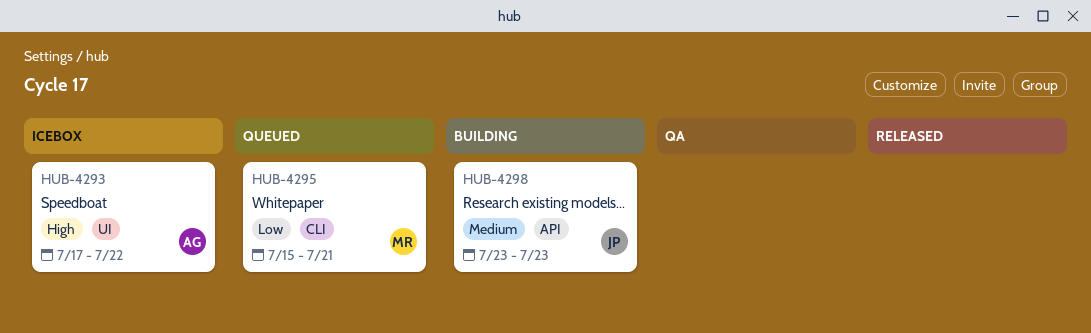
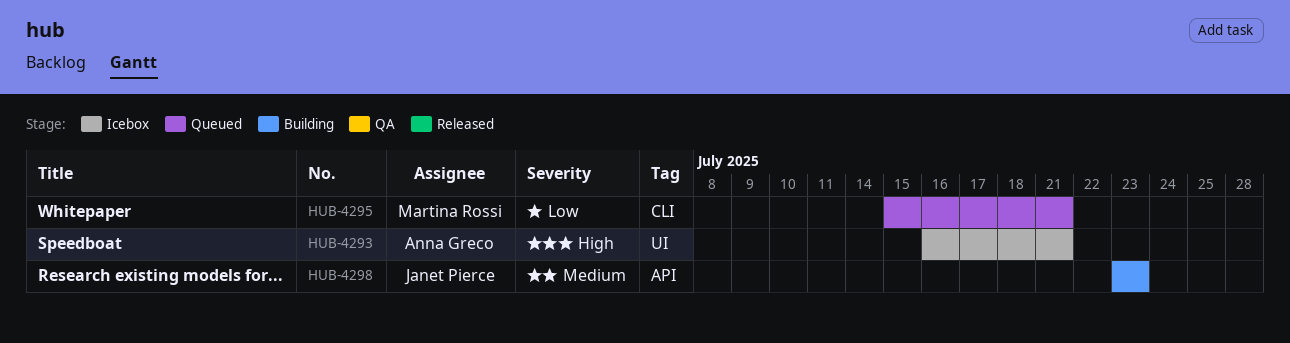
HUB-4293, start: Jul 17 -> Jul 16
HUB-4293, due: Jul 22 -> Jul 21

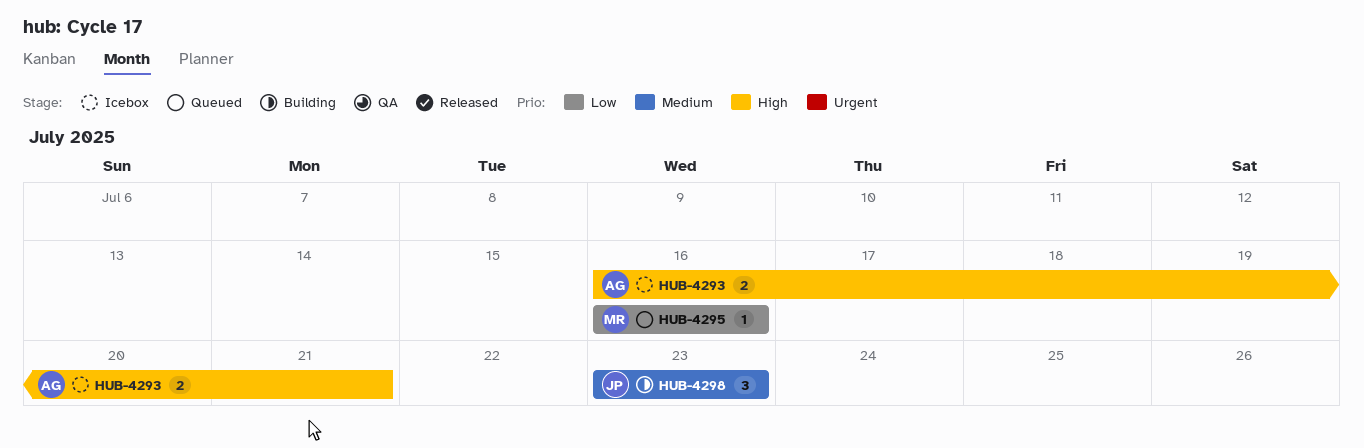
HUB-4295, start: Jul 15 -> Jul 16
HUB-4295, due: Jul 21 -> Jul 16

